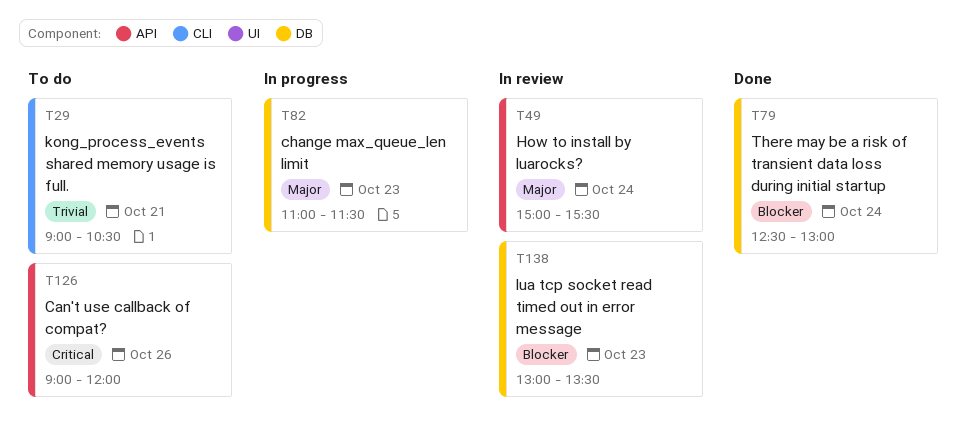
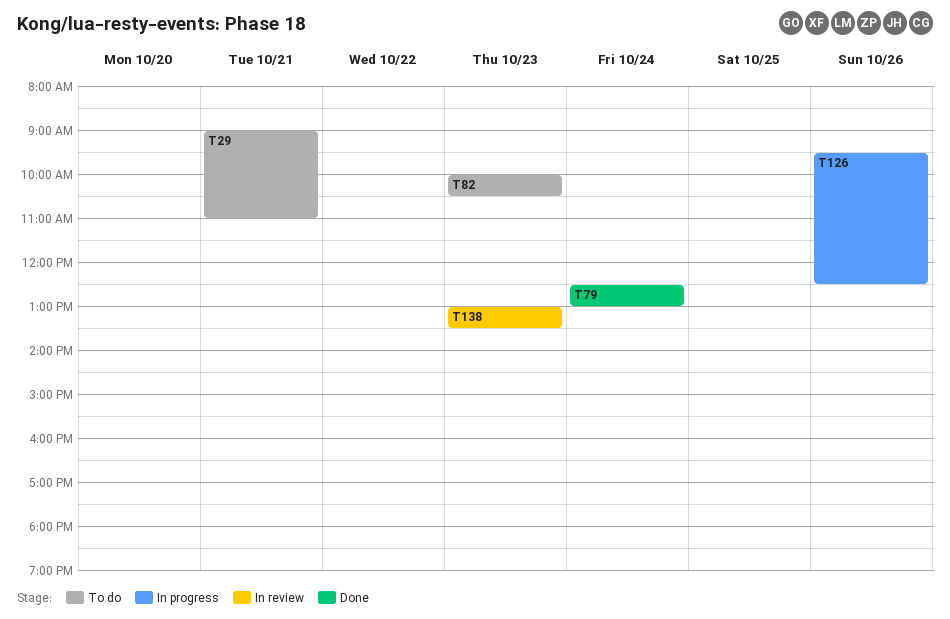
T29, ends: 10:30 -> 11:00
T49: present -> none
T82, status: In progress -> To do
T82, begins: 11:00 -> 10:00
T82, ends: 11:30 -> 10:30
T126, status: To do -> In progress
T126, begins: 09:00 -> 09:30
T126, ends: 12:00 -> 12:30

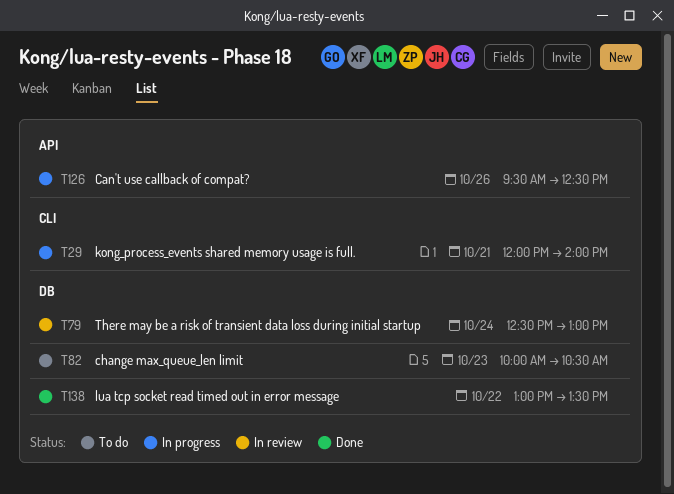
T29, status: To do -> In progress
T29, begins: 09:00 -> 12:00
T29, ends: 11:00 -> 14:00
T79, status: Done -> In review
T138, status: In review -> Done
T138, day: Oct 23 -> Oct 22

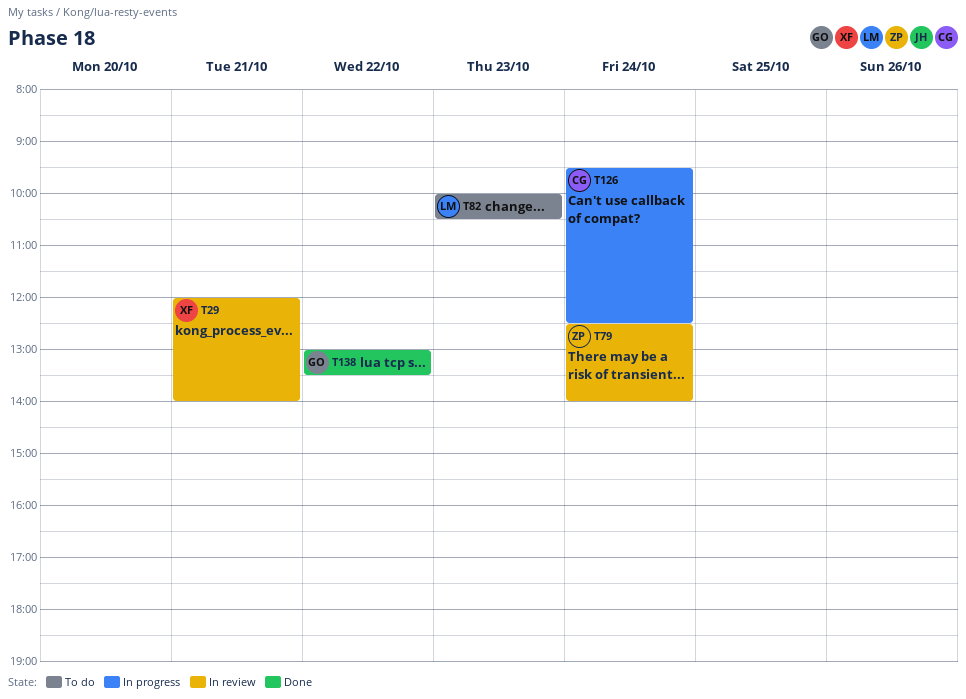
T29, status: In progress -> In review
T79, ends: 13:00 -> 14:00
T126, day: Oct 26 -> Oct 24

